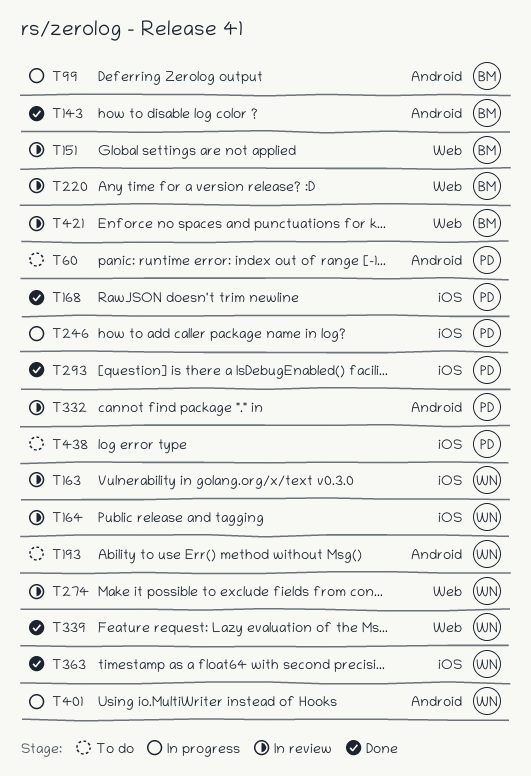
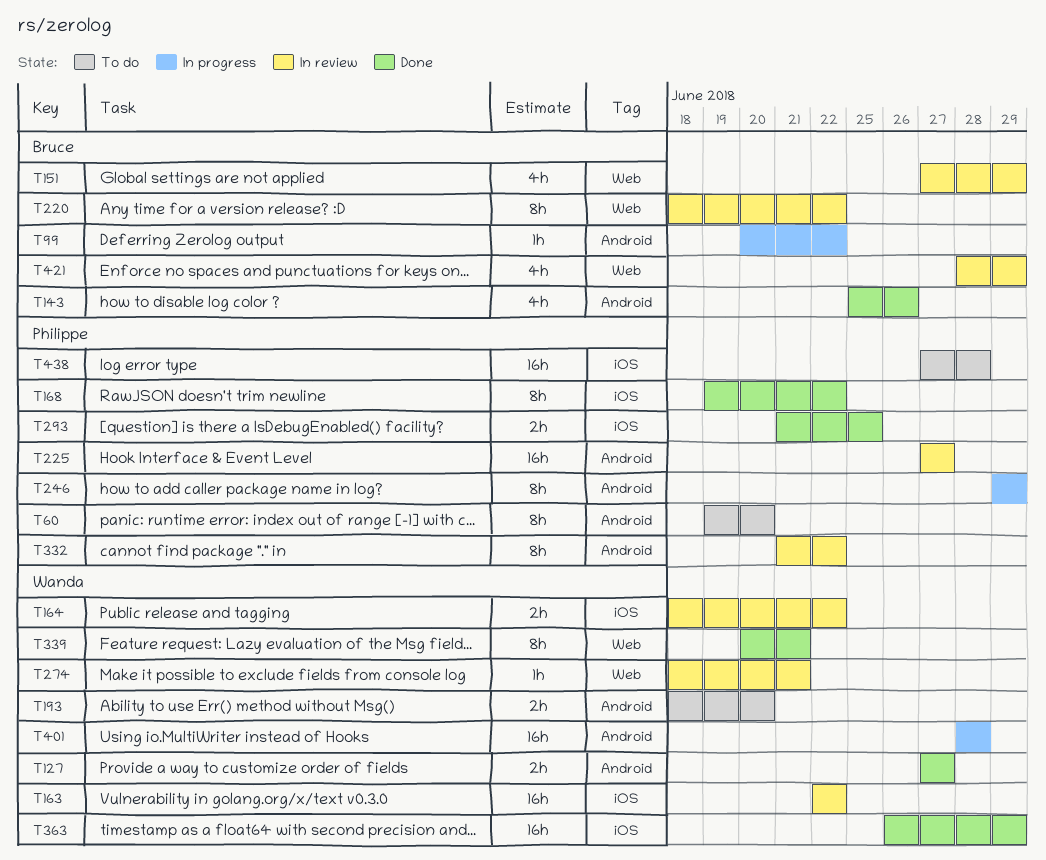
T127: none -> present
T225: none -> present
T246, label: iOS -> Android

